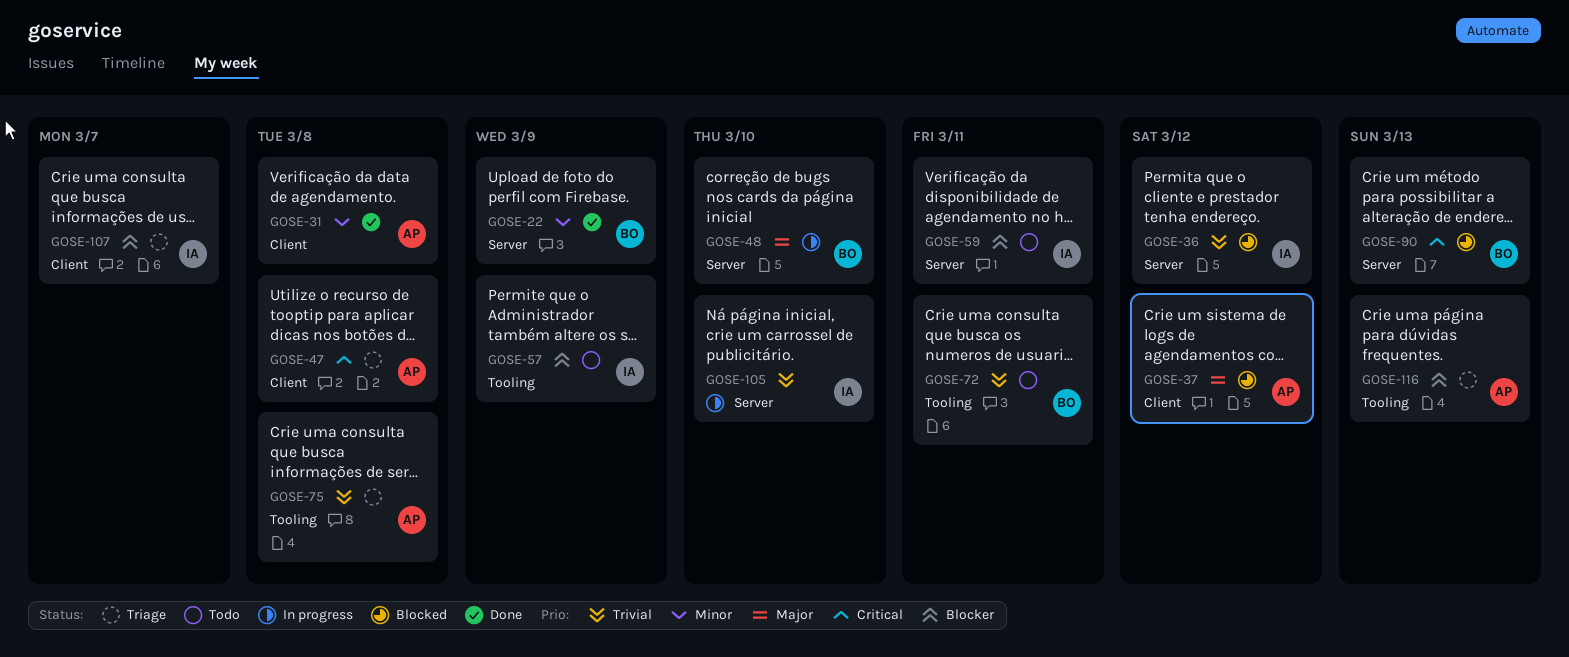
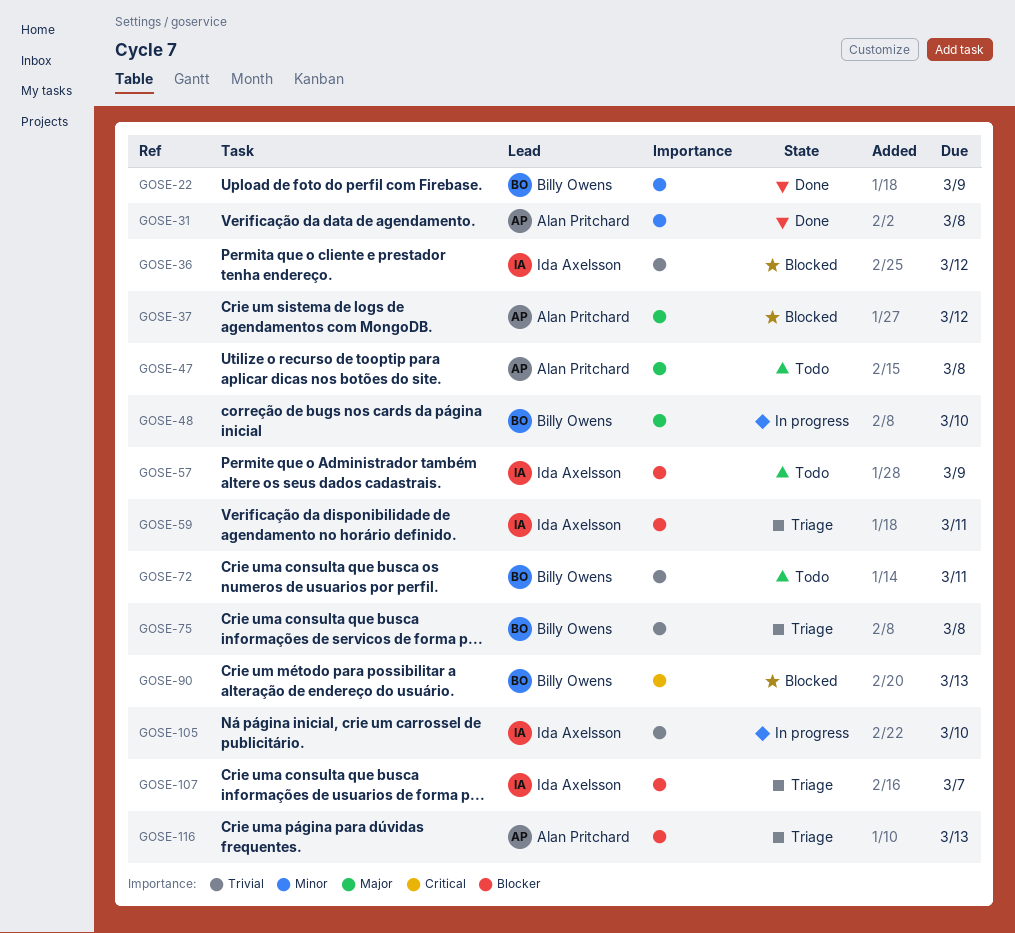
GOSE-47, status: Triage -> Todo
GOSE-47, priority: Critical -> Major
GOSE-59, status: Todo -> Triage
GOSE-75, owner: Alan Pritchard -> Billy Owens

